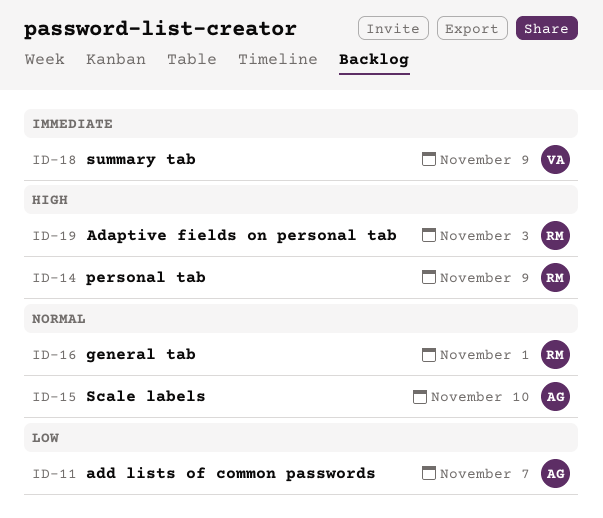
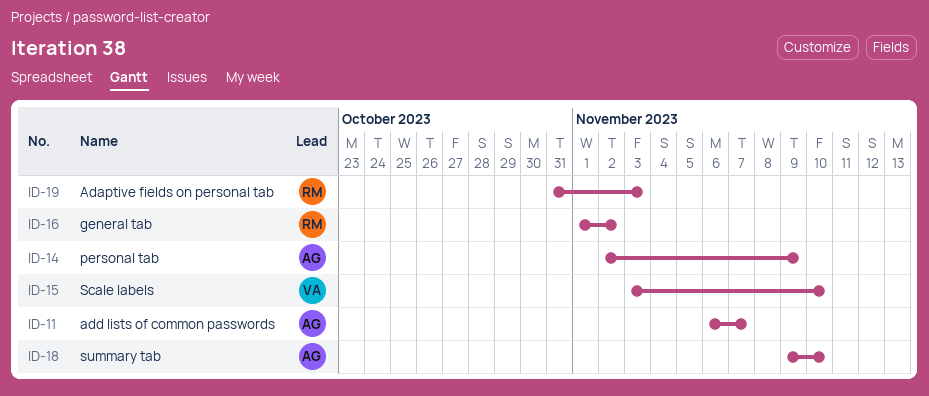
ID-14, owner: RM -> AG
ID-15, owner: AG -> VA
ID-16, due: Nov 1 -> Nov 2
ID-18, owner: VA -> AG
ID-18, due: Nov 9 -> Nov 10

